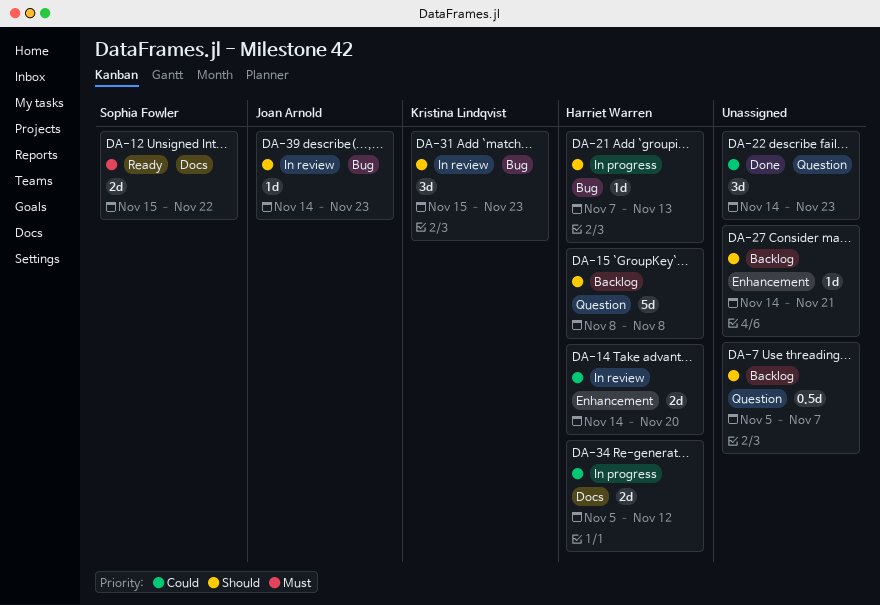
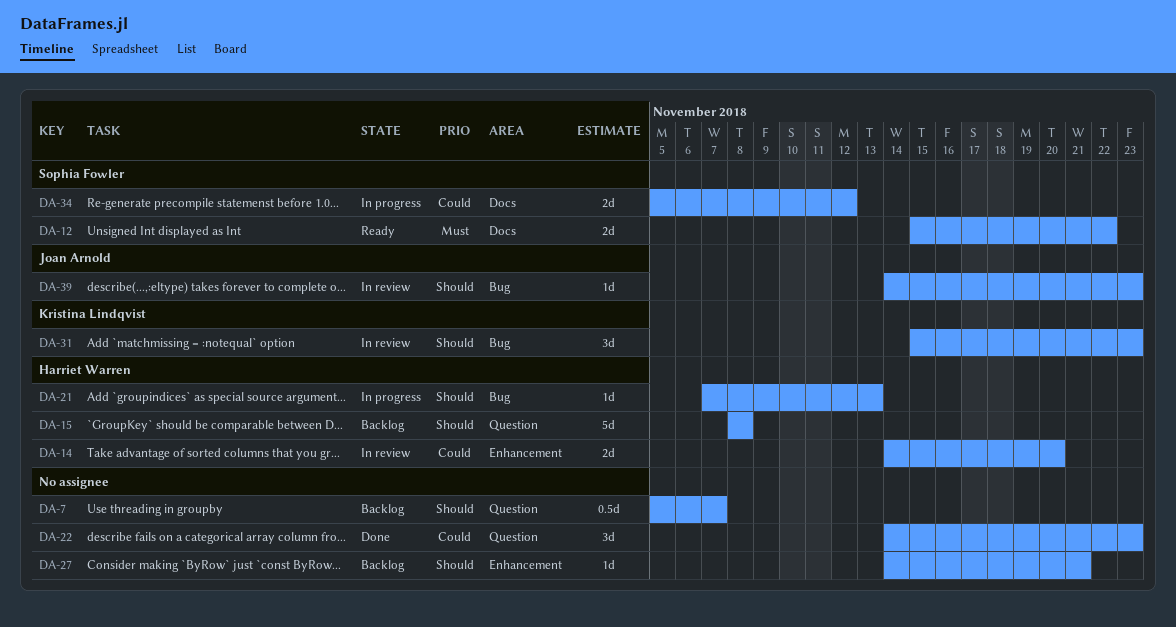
DA-34, owner: Harriet Warren -> Sophia Fowler

